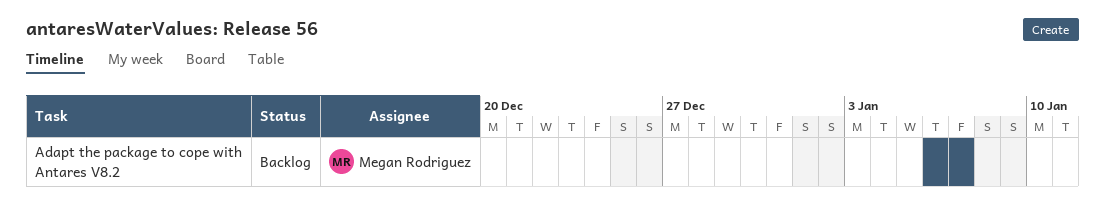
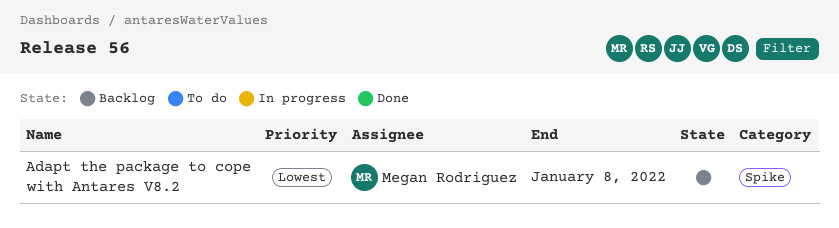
Adapt the package to cope with Antares V8.2, due: Jan 7 -> Jan 8

